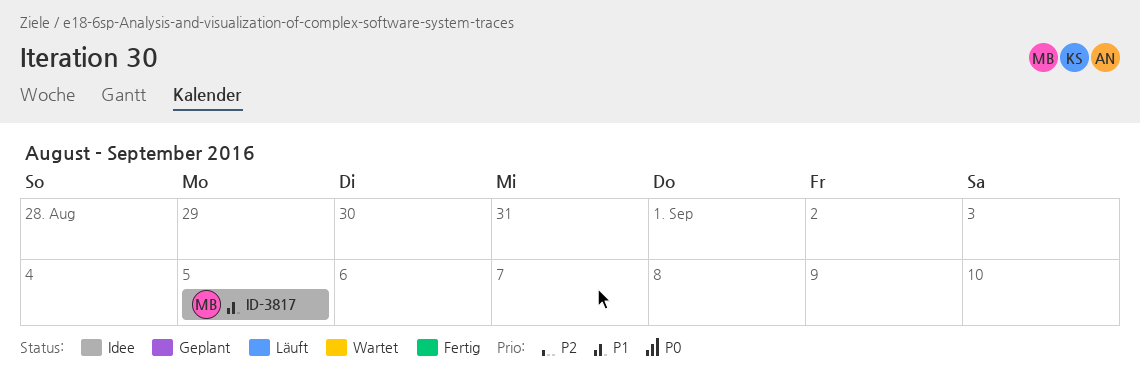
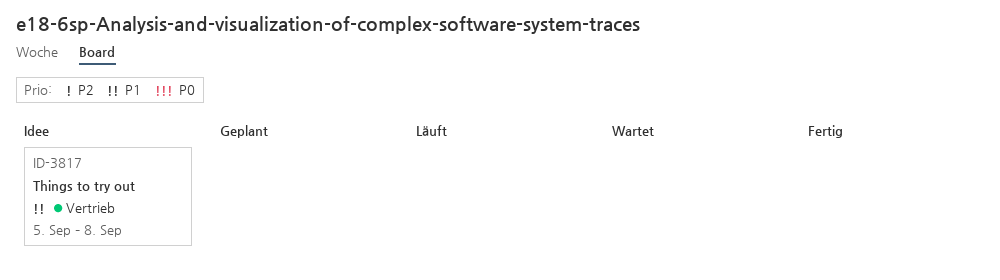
ID-3817, due: Sep 5 -> Sep 8

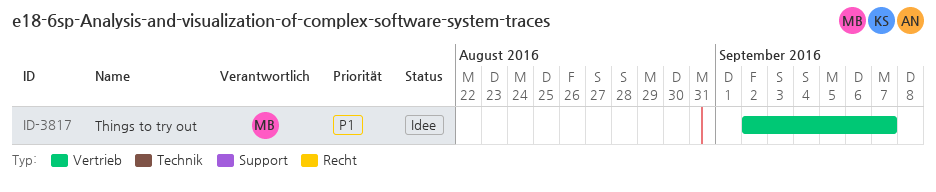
ID-3817, start: Sep 5 -> Sep 2
ID-3817, due: Sep 8 -> Sep 7

